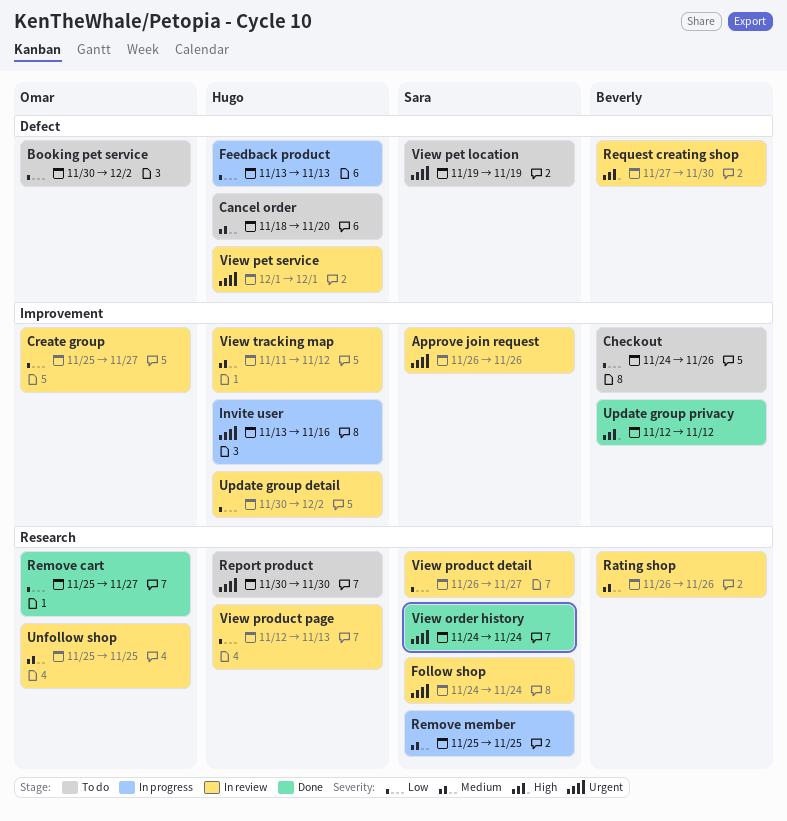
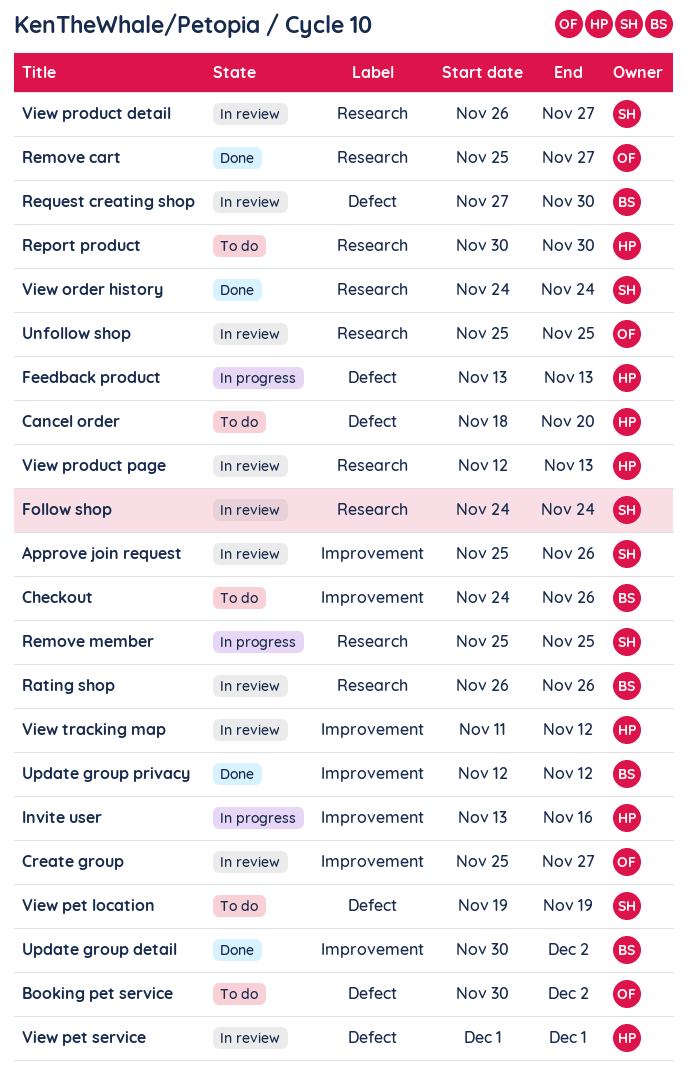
Approve join request, start: Nov 26 -> Nov 25
Update group detail, status: In review -> Done
Update group detail, owner: Hugo -> Beverly

